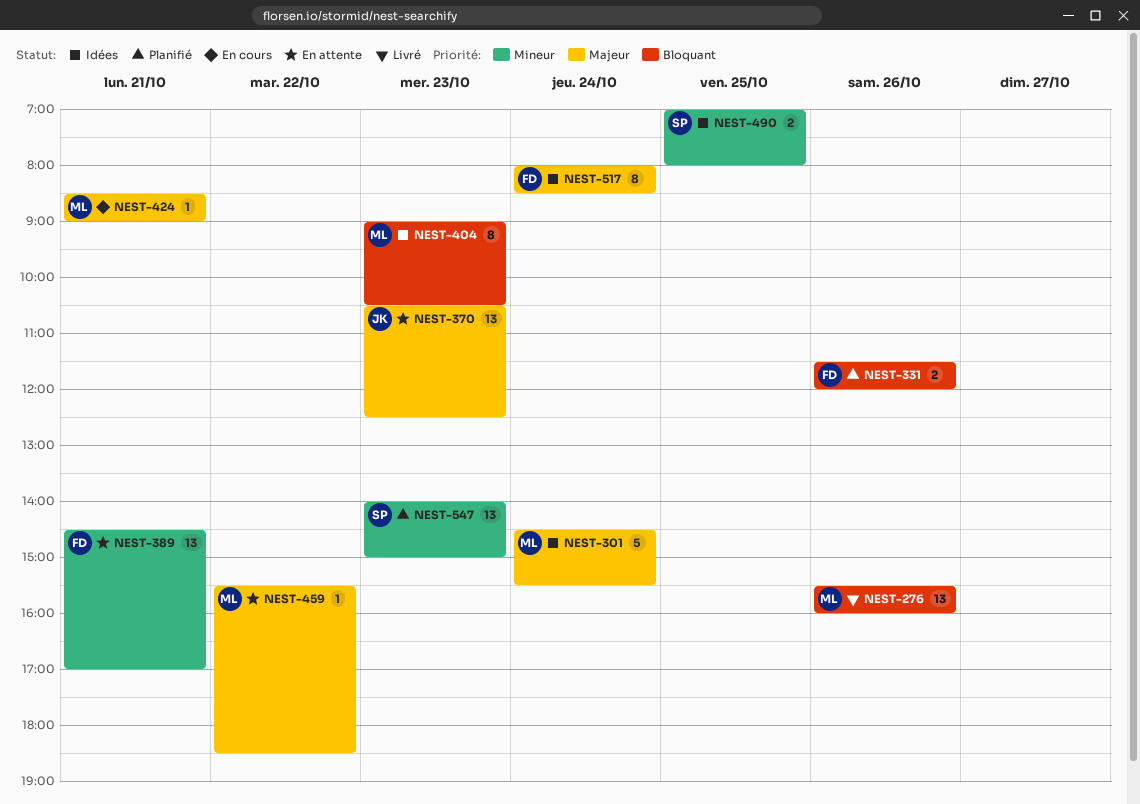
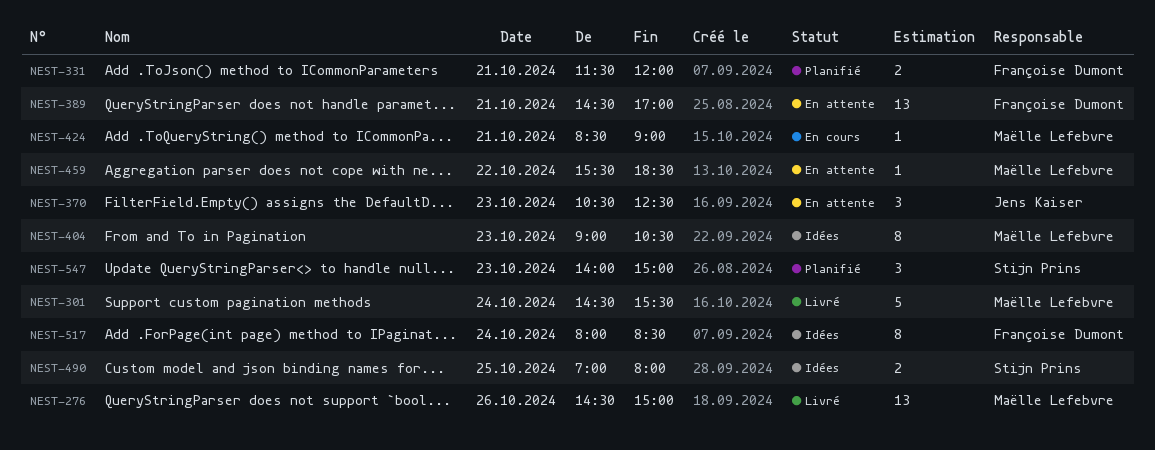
NEST-276, begins: 15:30 -> 14:30
NEST-276, ends: 16:00 -> 15:00
NEST-301, status: Idées -> Livré
NEST-331, day: Oct 26 -> Oct 21
NEST-370, estimate: 13 -> 3
NEST-547, estimate: 13 -> 3

